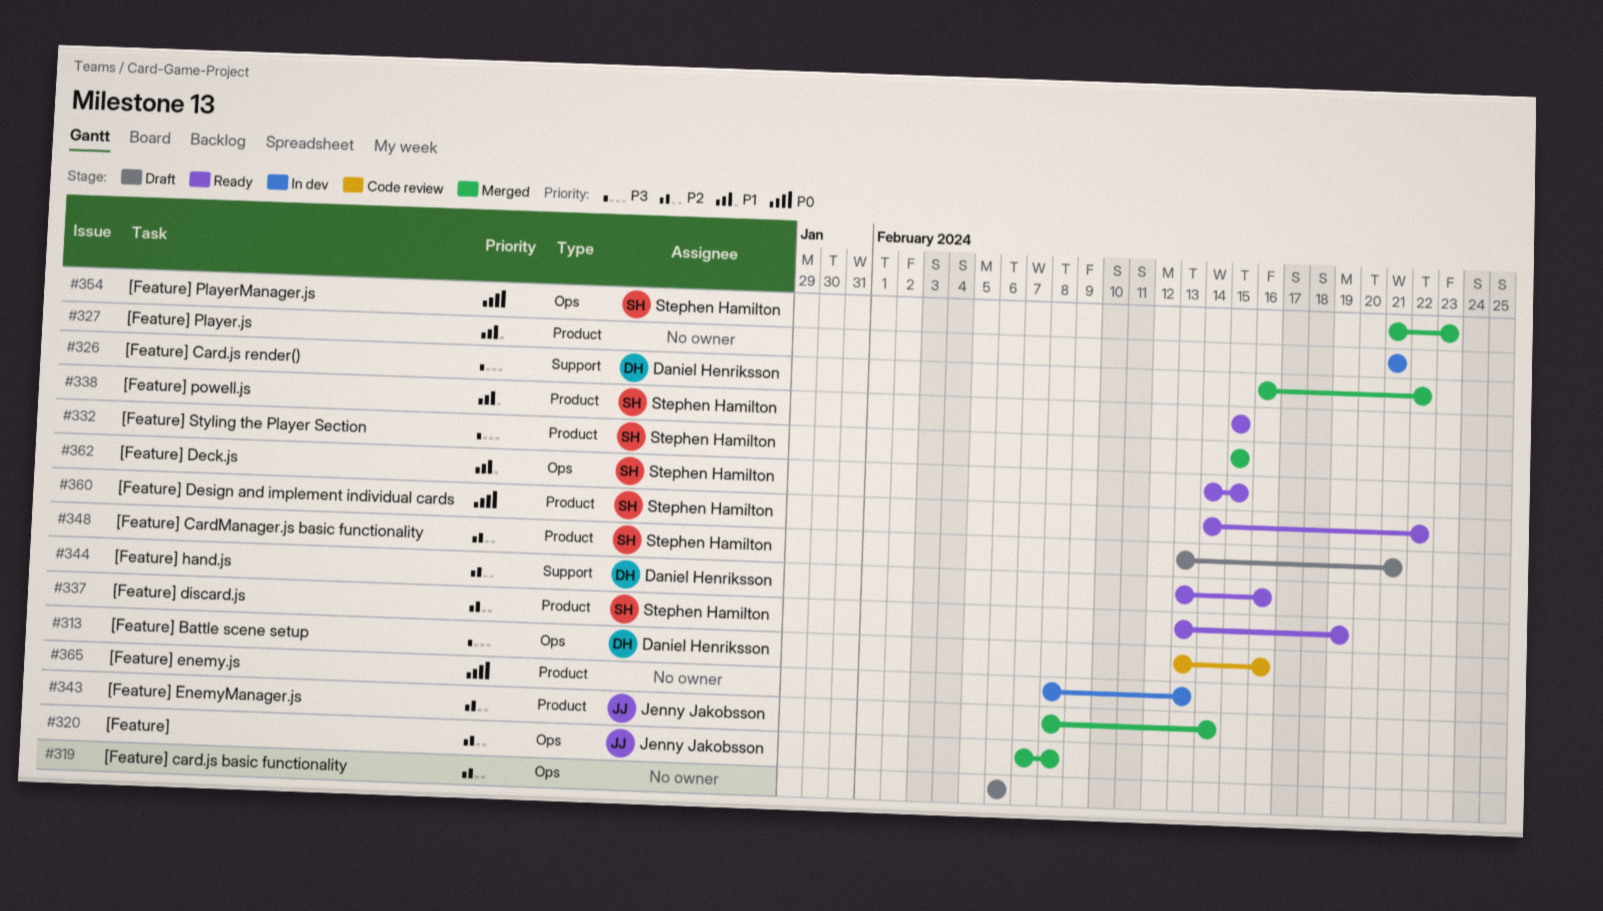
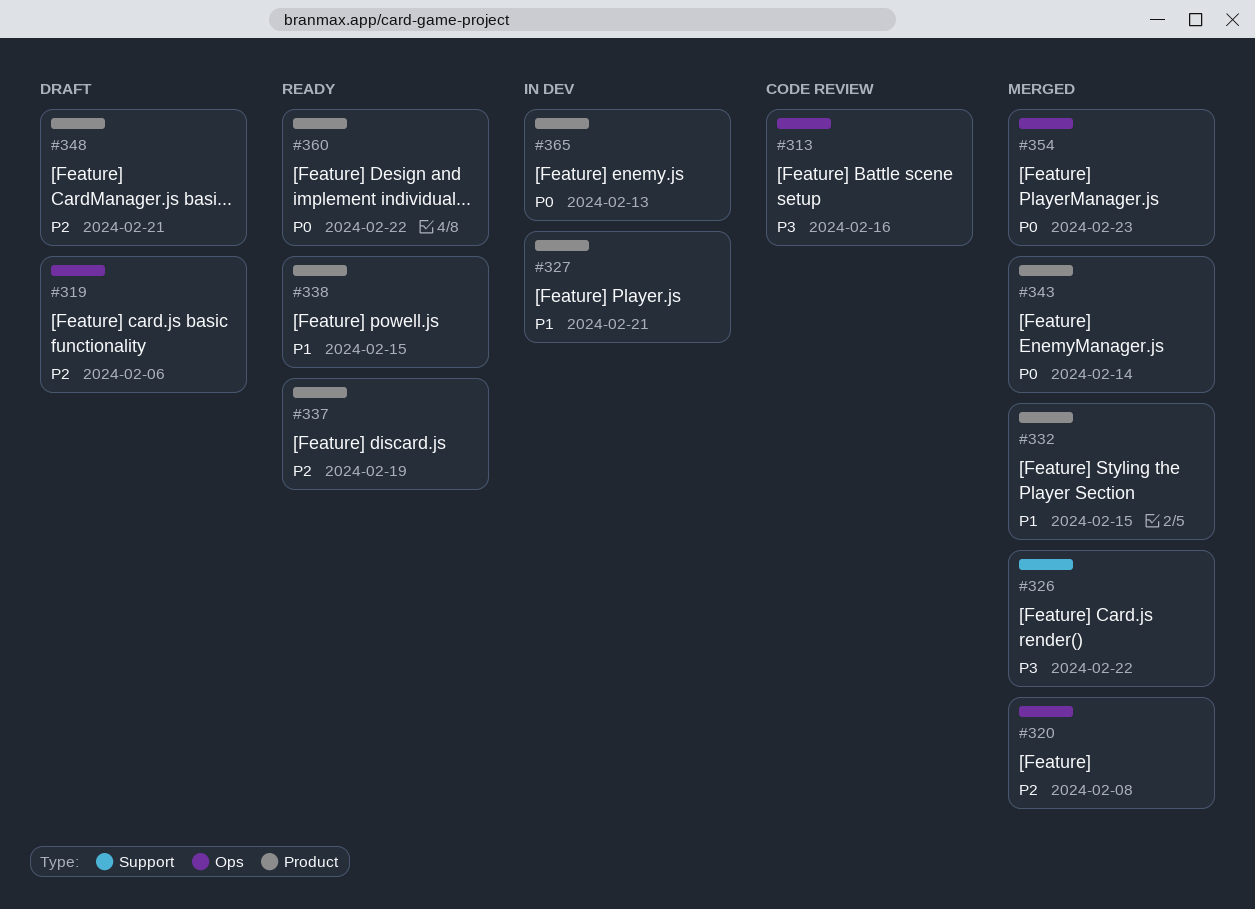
#332, priority: P3 -> P1
#343, priority: P2 -> P0
#344: present -> none
#362: present -> none

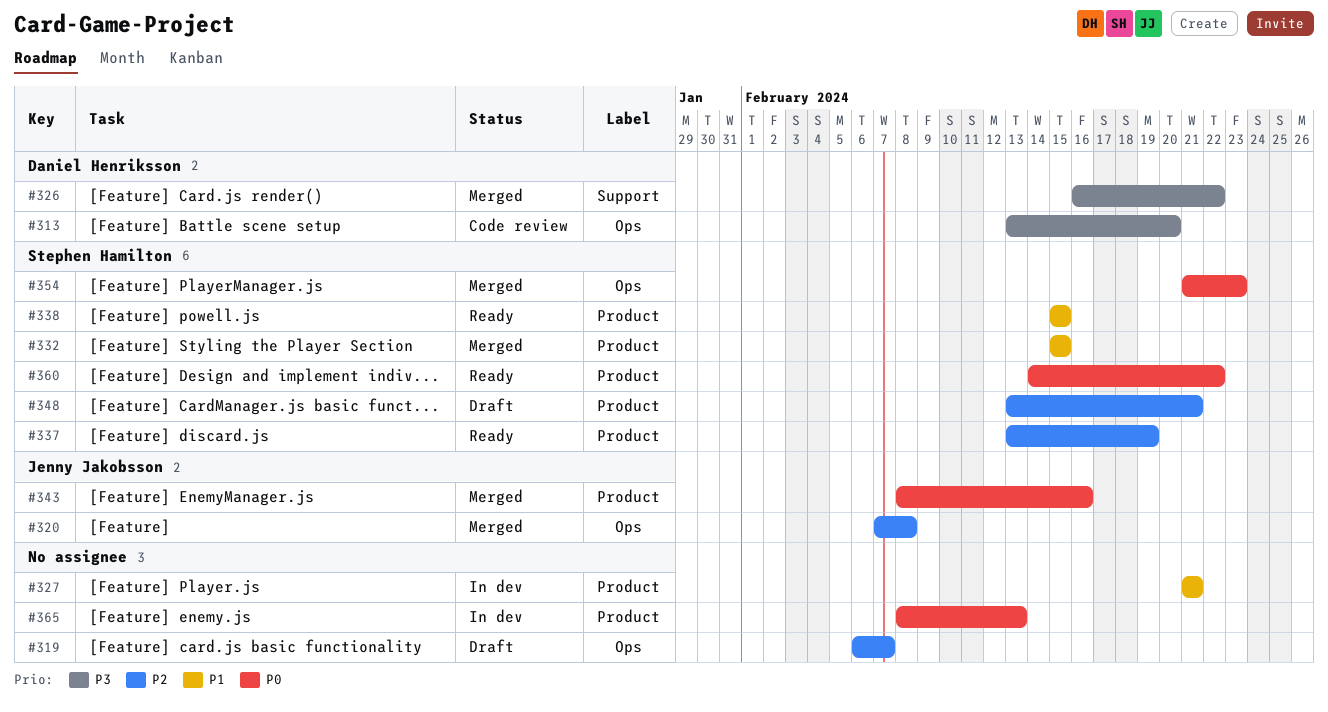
#313, due: Feb 16 -> Feb 20
#319, due: Feb 6 -> Feb 7
#343, due: Feb 14 -> Feb 16

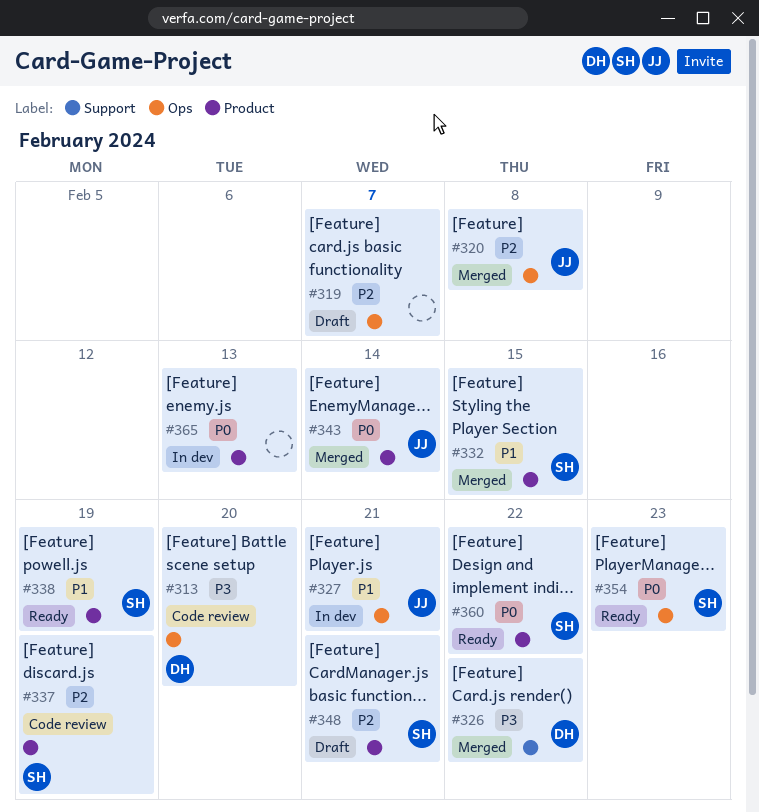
#327, owner: none -> Jenny Jakobsson
#327, label: Product -> Ops
#337, status: Ready -> Code review
#338, due: Feb 15 -> Feb 19
#343, due: Feb 16 -> Feb 14
#354, status: Merged -> Ready

